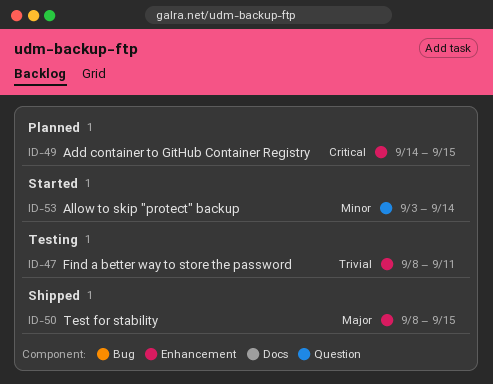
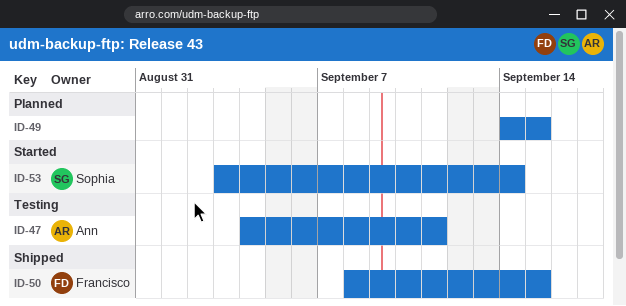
ID-47, start: Sep 8 -> Sep 4

